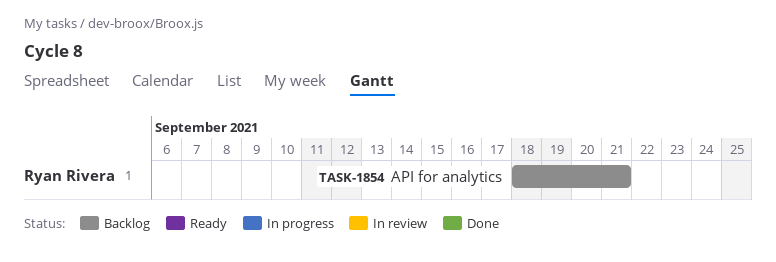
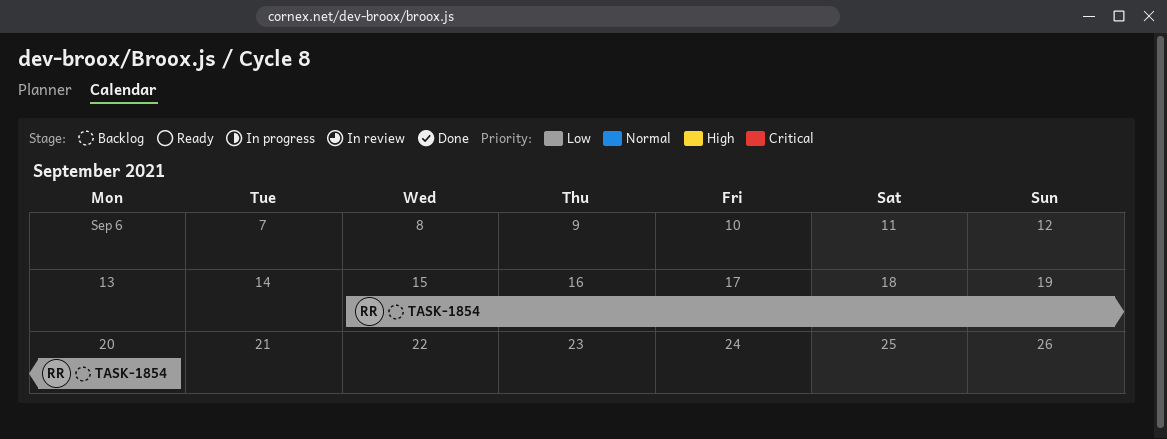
TASK-1854, start: Sep 18 -> Sep 15
TASK-1854, due: Sep 21 -> Sep 20

